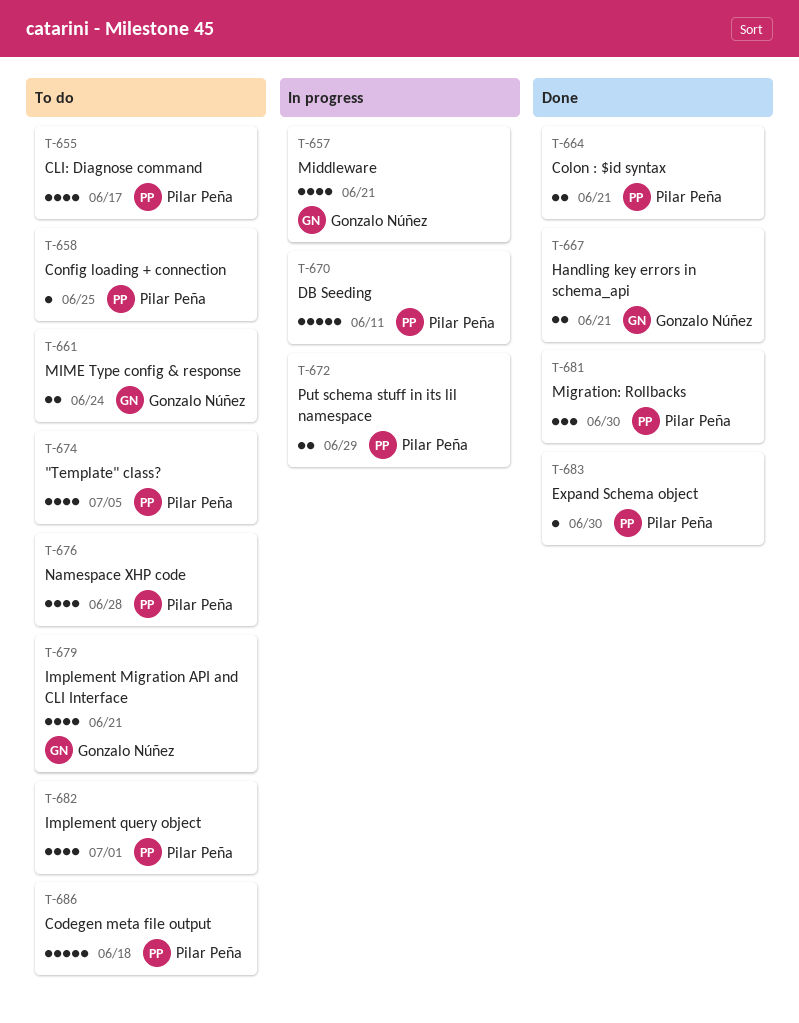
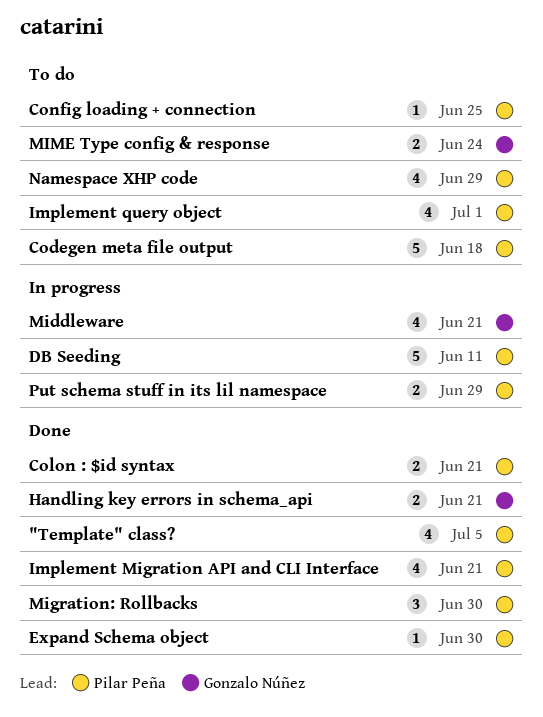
"Template" class?, status: To do -> Done
CLI: Diagnose command: present -> none
Implement Migration API and CLI Interface, status: To do -> Done
Implement Migration API and CLI Interface, owner: Gonzalo Núñez -> Pilar Peña
Namespace XHP code, due: Jun 28 -> Jun 29

